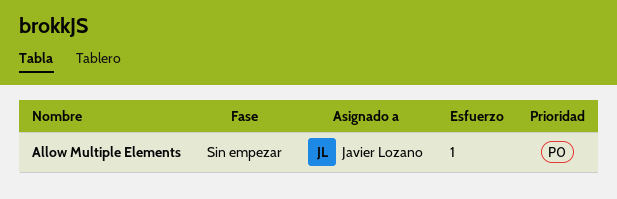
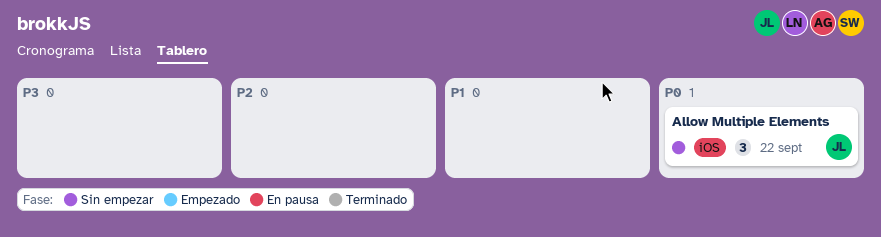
Allow Multiple Elements, estimate: 1 -> 3

